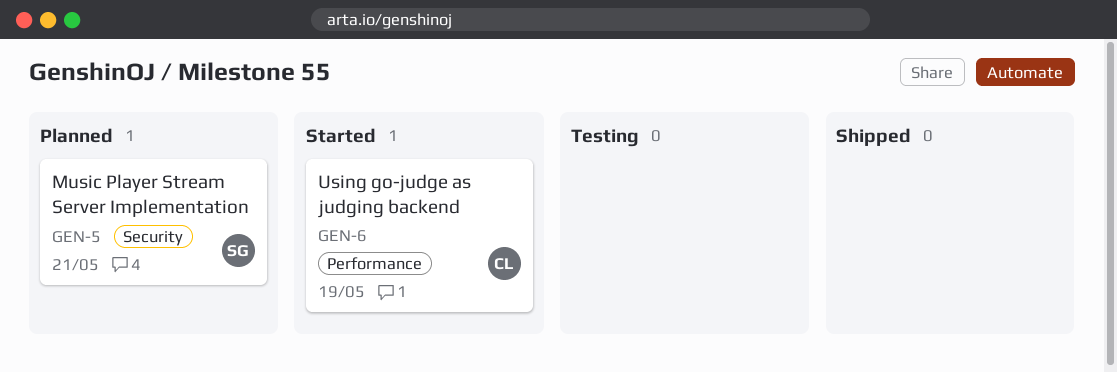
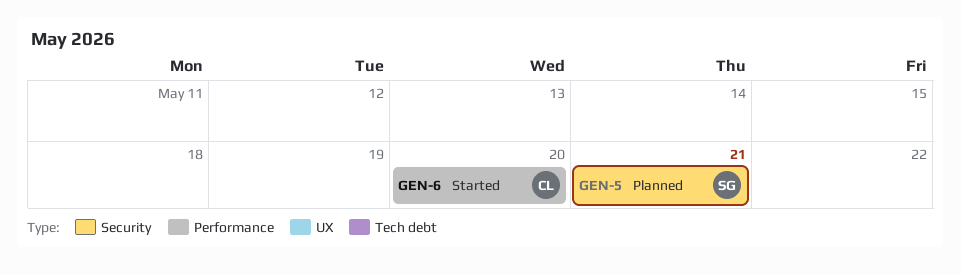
GEN-6, due: May 19 -> May 20

